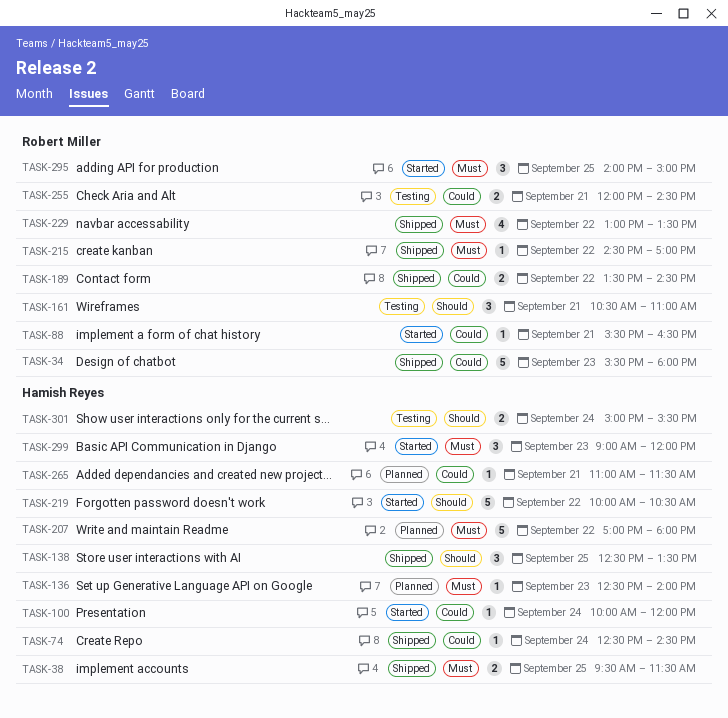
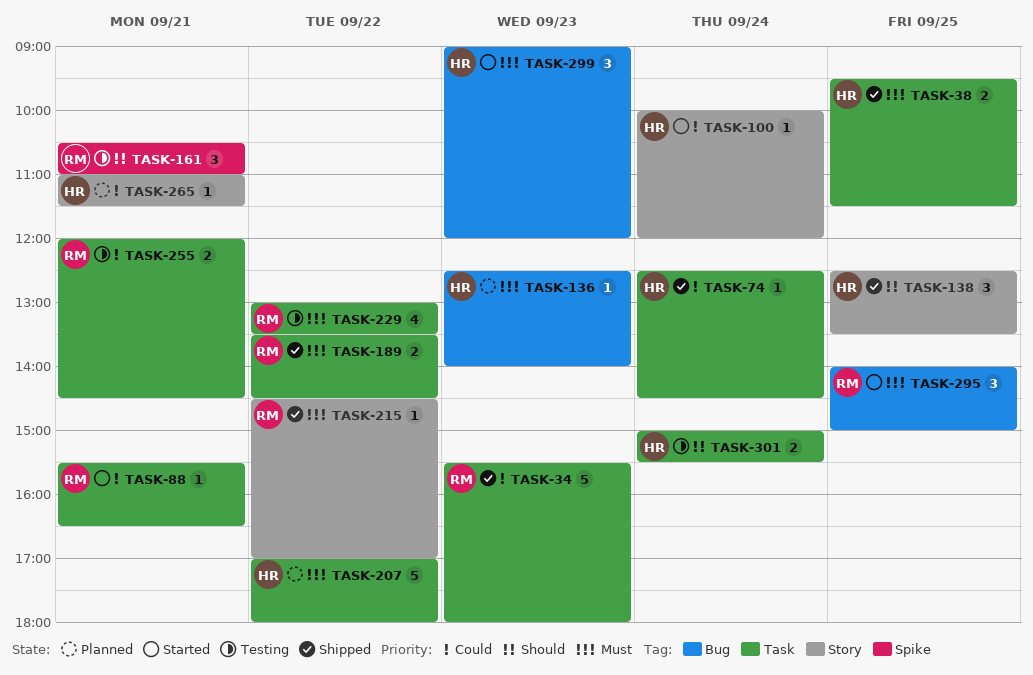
TASK-189, priority: Could -> Must
TASK-219: present -> none
TASK-229, status: Shipped -> Testing

